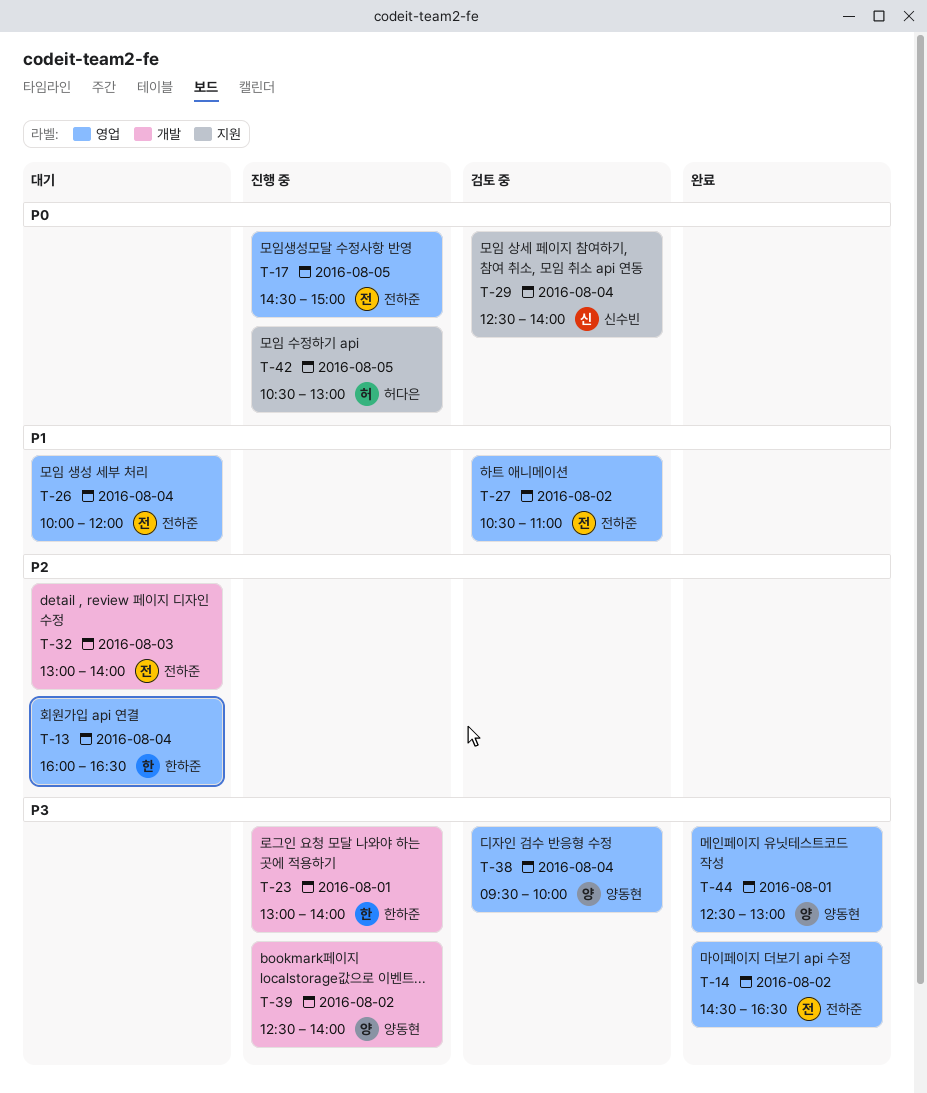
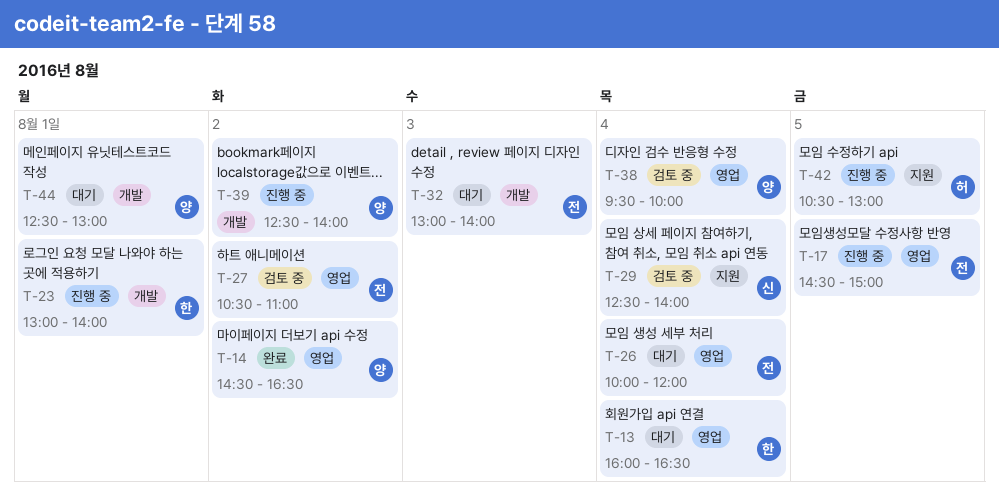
T-14, owner: 전하준 -> 양동현
T-44, status: 완료 -> 대기
T-44, label: 영업 -> 개발

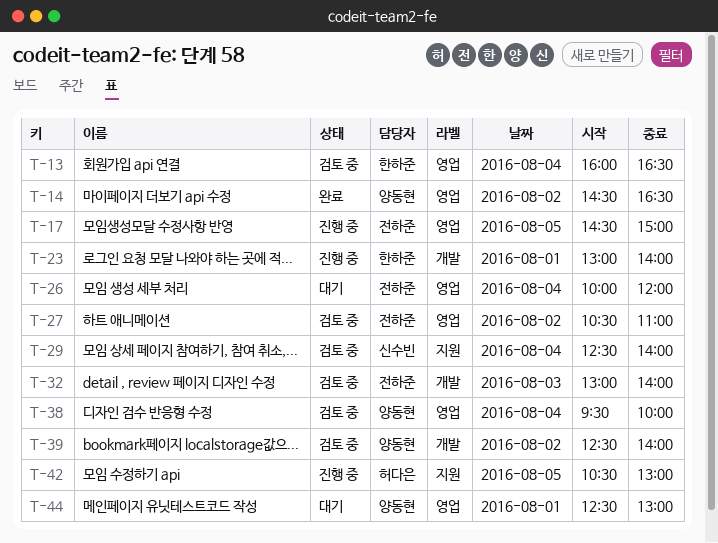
T-13, status: 대기 -> 검토 중
T-32, status: 대기 -> 검토 중
T-39, status: 진행 중 -> 검토 중
T-44, label: 개발 -> 영업

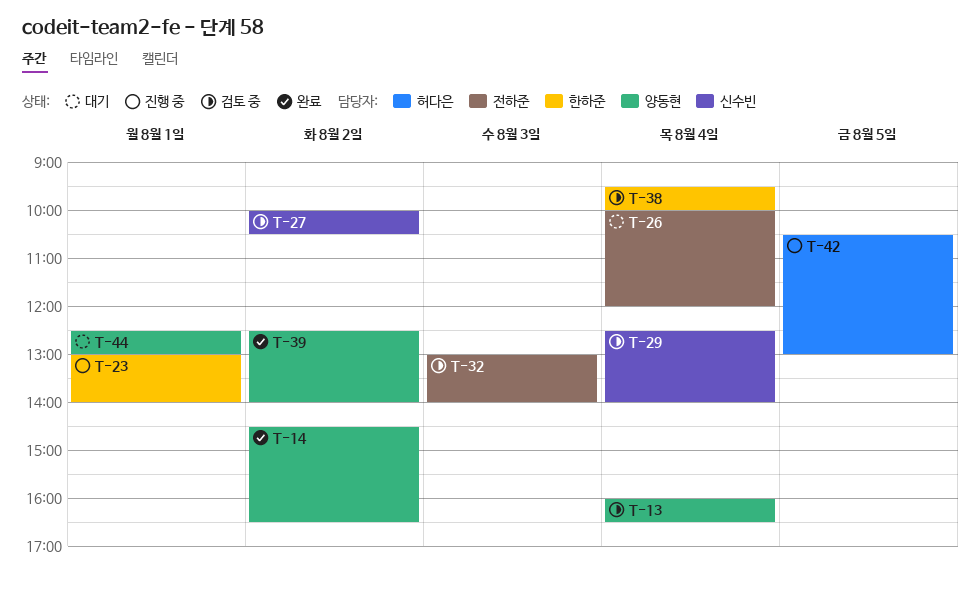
T-13, owner: 한하준 -> 양동현
T-17: present -> none
T-27, owner: 전하준 -> 신수빈
T-27, begins: 10:30 -> 10:00
T-27, ends: 11:00 -> 10:30
T-38, owner: 양동현 -> 한하준
T-39, status: 검토 중 -> 완료

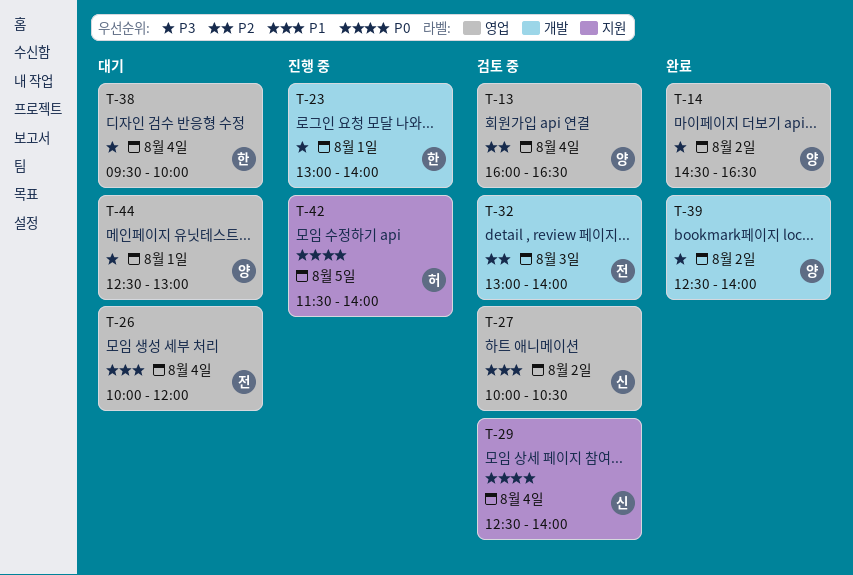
T-38, status: 검토 중 -> 대기
T-42, begins: 10:30 -> 11:30
T-42, ends: 13:00 -> 14:00

